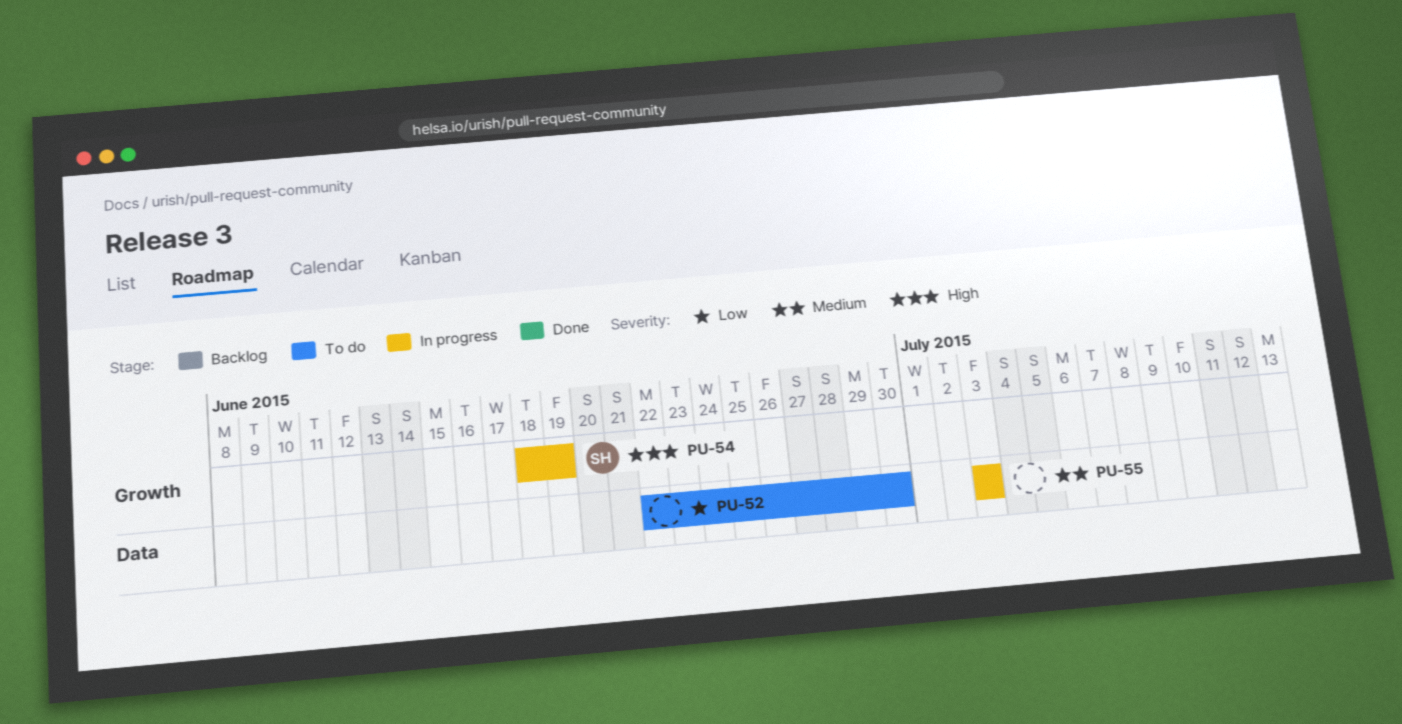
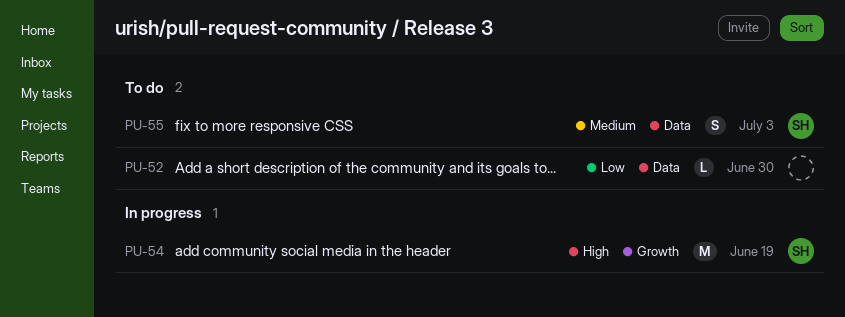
PU-55, status: In progress -> To do
PU-55, owner: none -> SH

